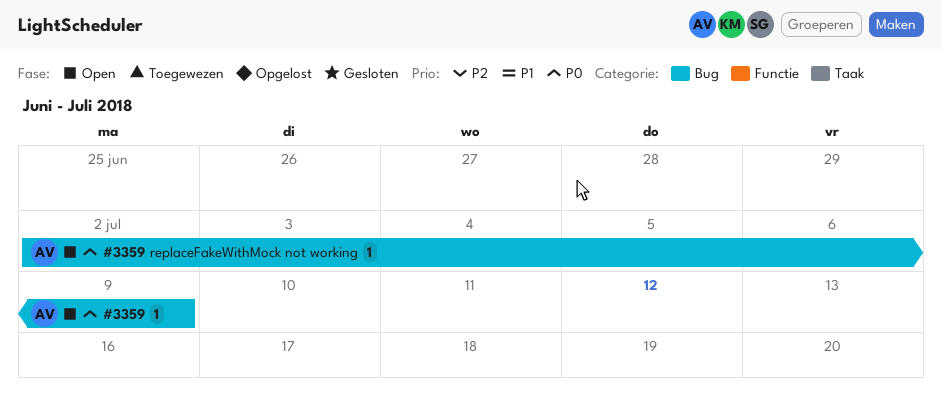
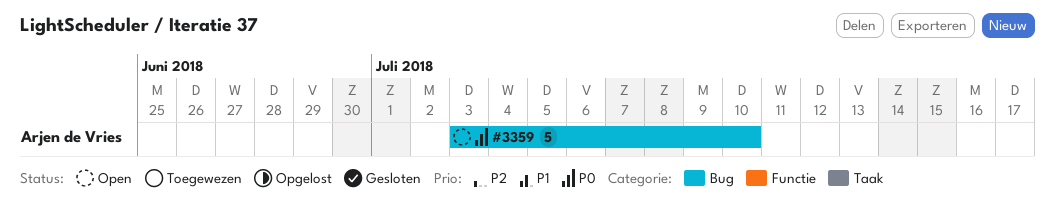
#3359, estimate: 1 -> 5
#3359, start: Jul 2 -> Jul 3
#3359, due: Jul 9 -> Jul 10

